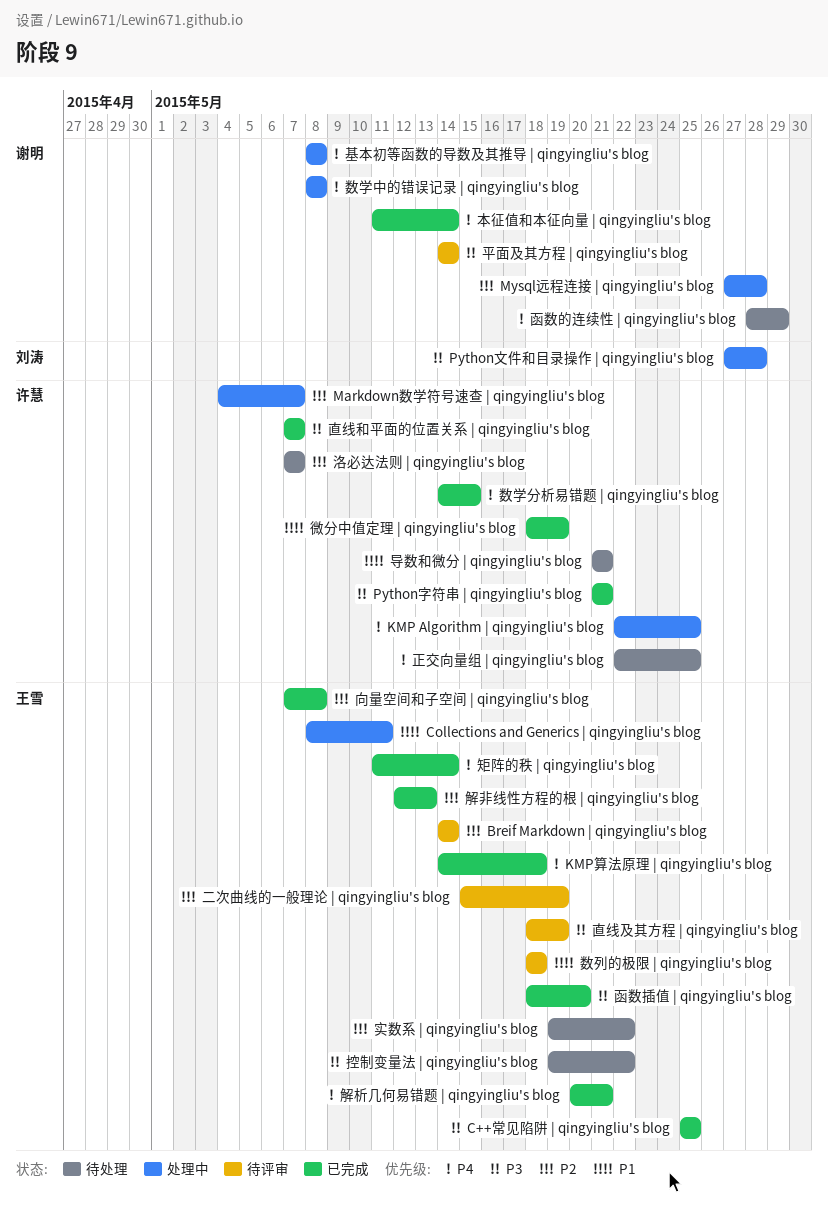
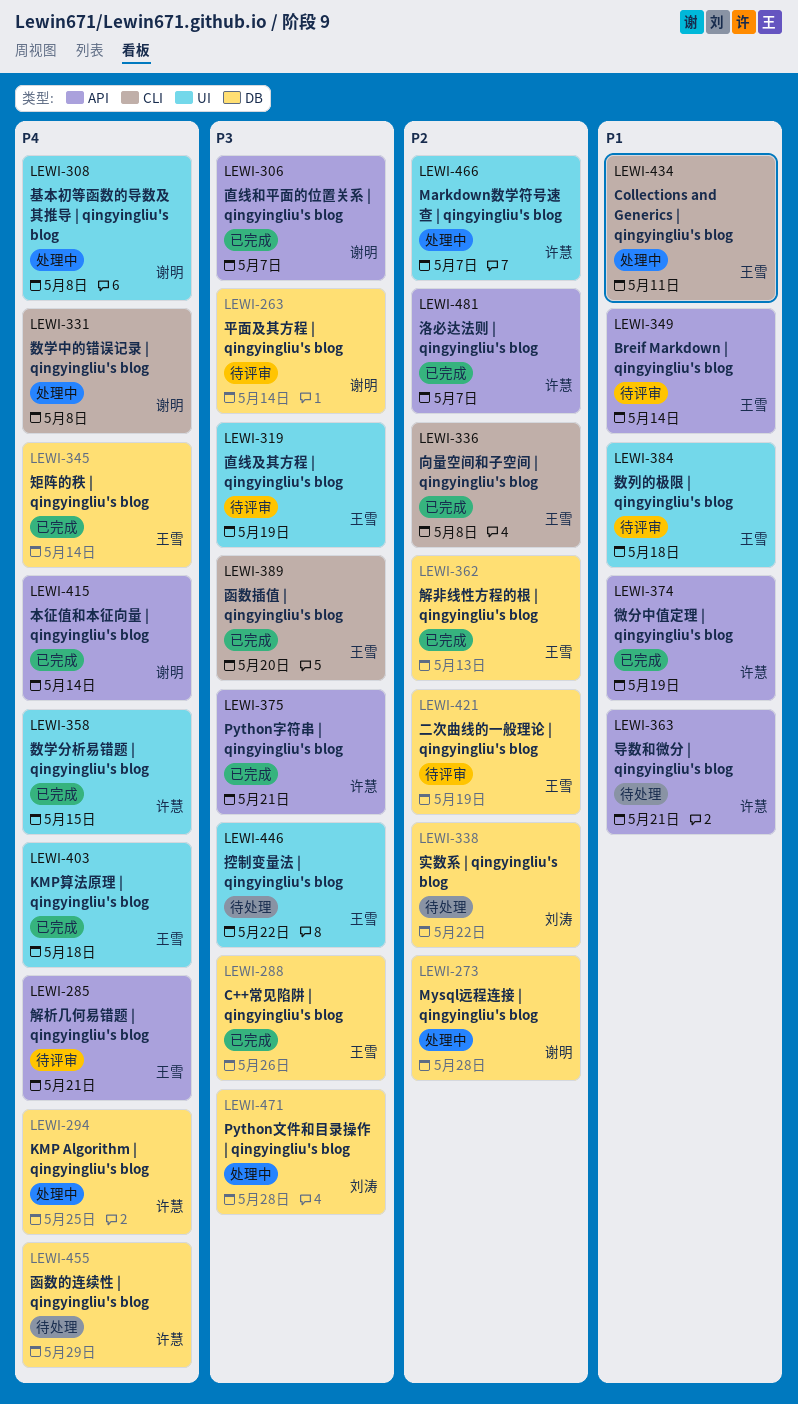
Breif Markdown | qingyingliu's blog, priority: P2 -> P1
C++常见陷阱 | qingyingliu's blog, due: May 25 -> May 26
函数的连续性 | qingyingliu's blog, owner: 谢明 -> 许慧
实数系 | qingyingliu's blog, owner: 王雪 -> 刘涛
正交向量组 | qingyingliu's blog: present -> none
洛必达法则 | qingyingliu's blog, status: 待处理 -> 已完成
直线和平面的位置关系 | qingyingliu's blog, owner: 许慧 -> 谢明
解析几何易错题 | qingyingliu's blog, status: 已完成 -> 待评审

